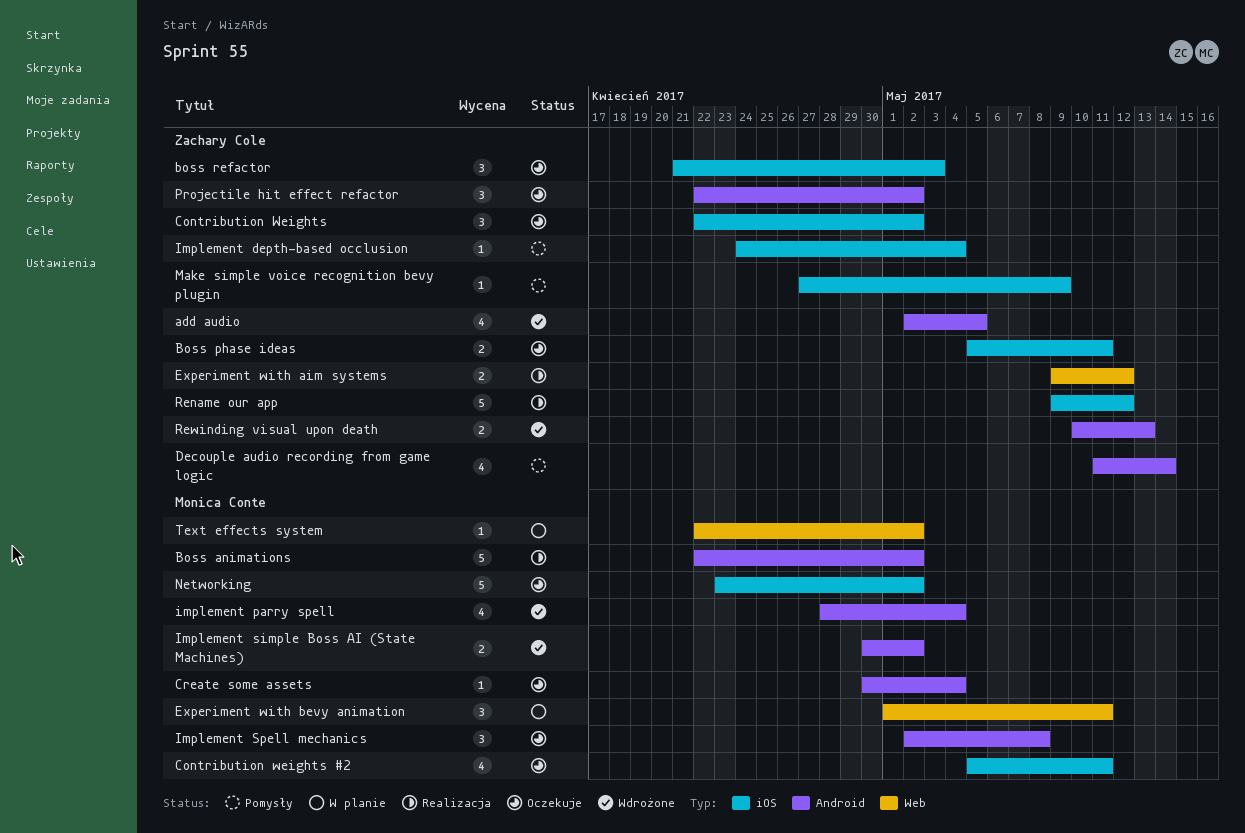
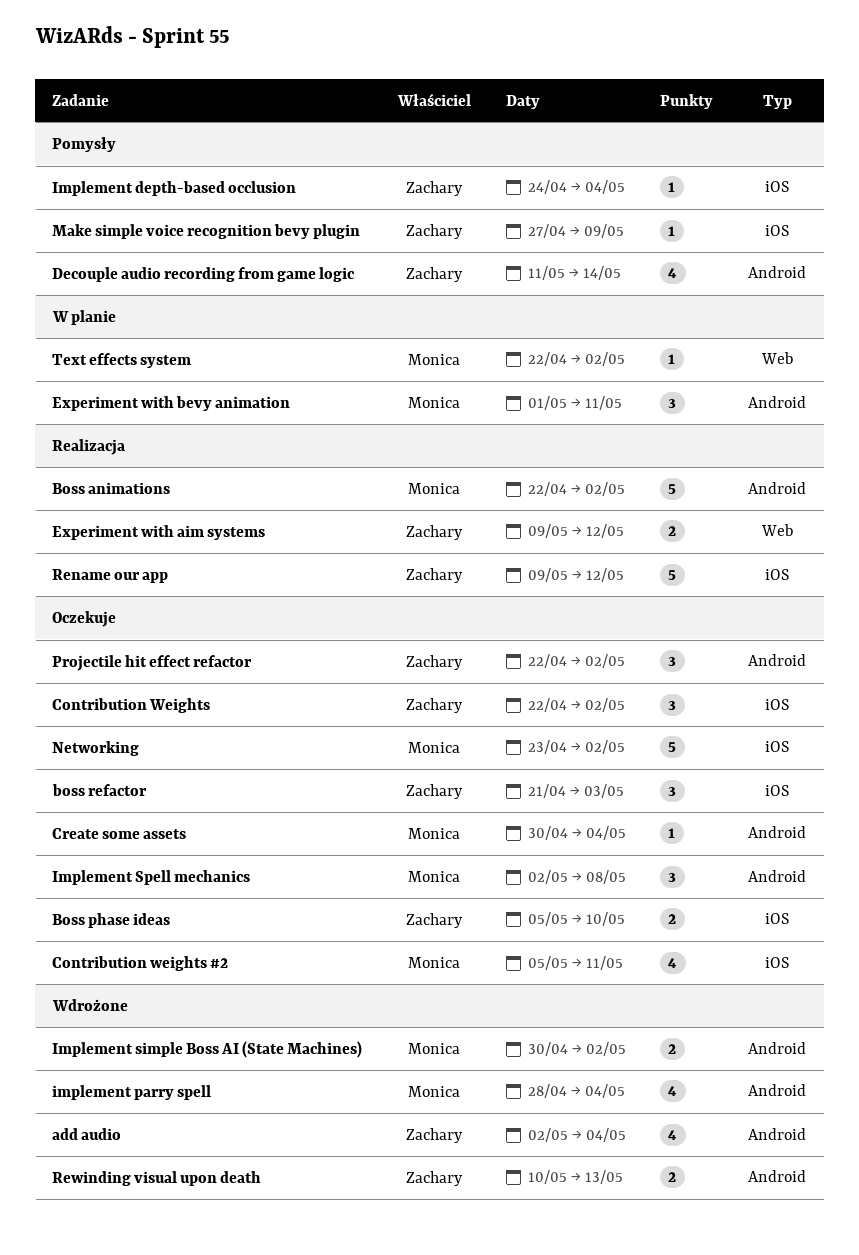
add audio, due: May 5 -> May 4
Boss phase ideas, due: May 11 -> May 10
Experiment with bevy animation, label: Web -> Android

